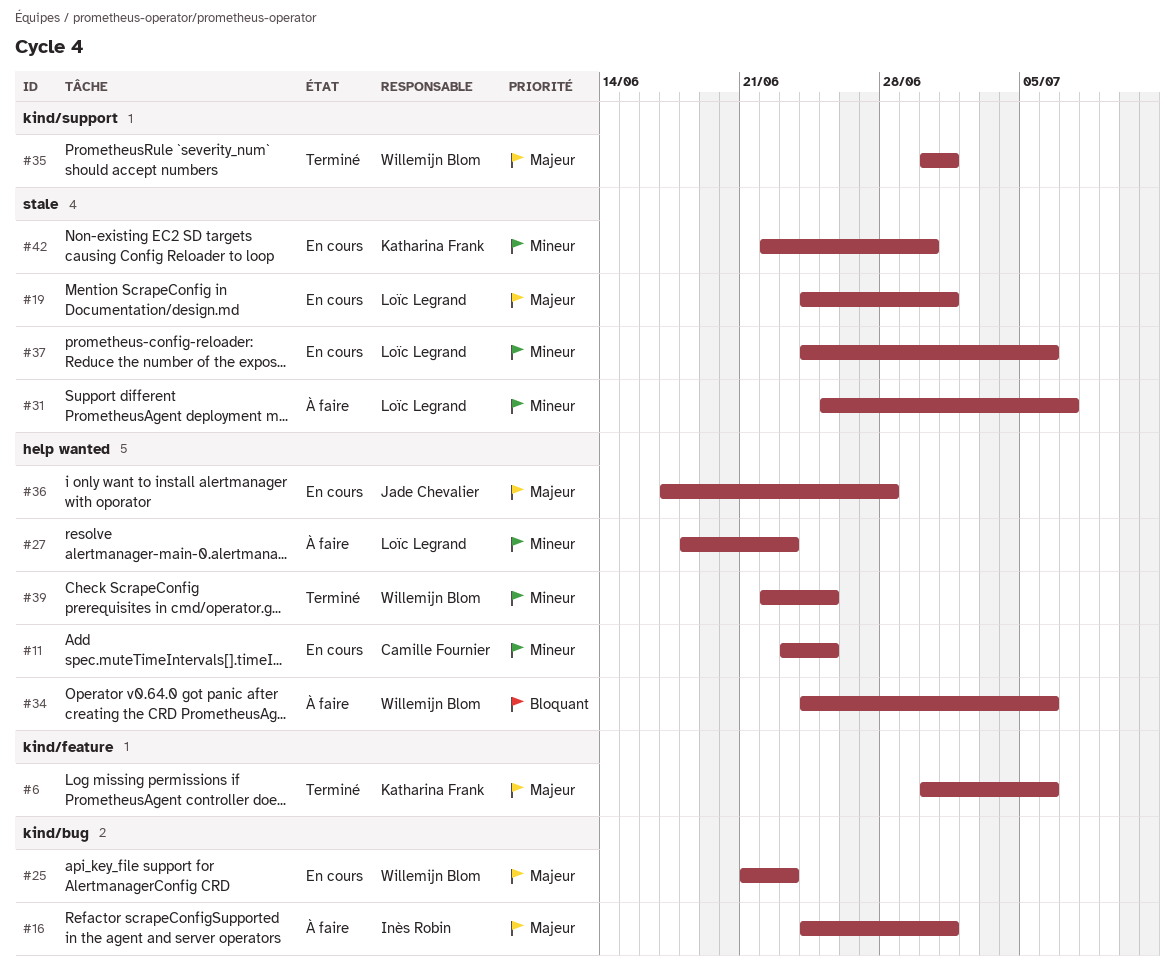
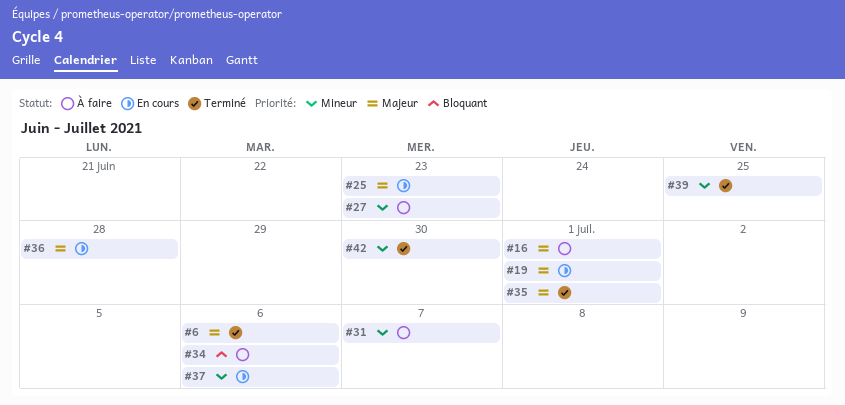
#11: present -> none
#42, status: En cours -> Terminé

